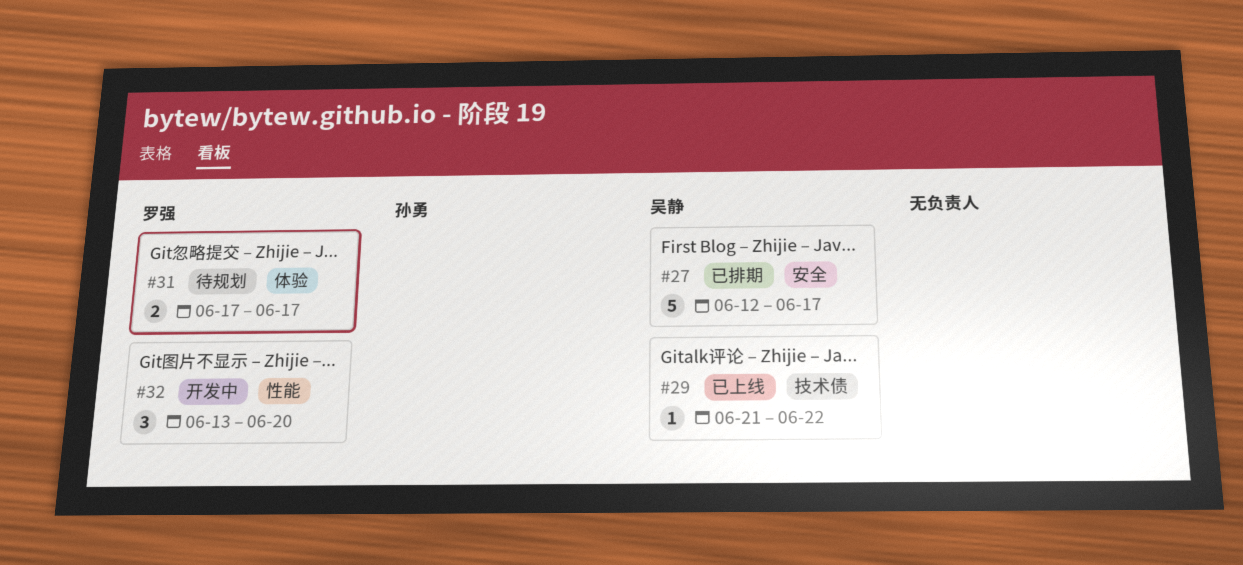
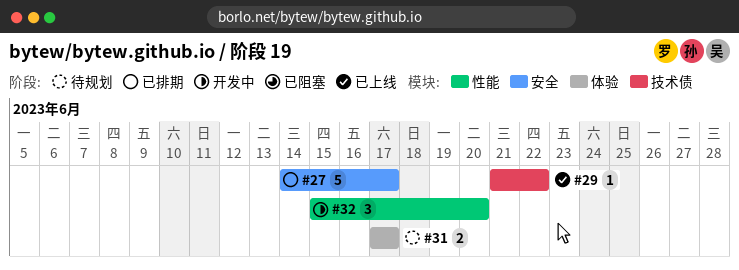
#27, start: Jun 12 -> Jun 14
#32, start: Jun 13 -> Jun 15

